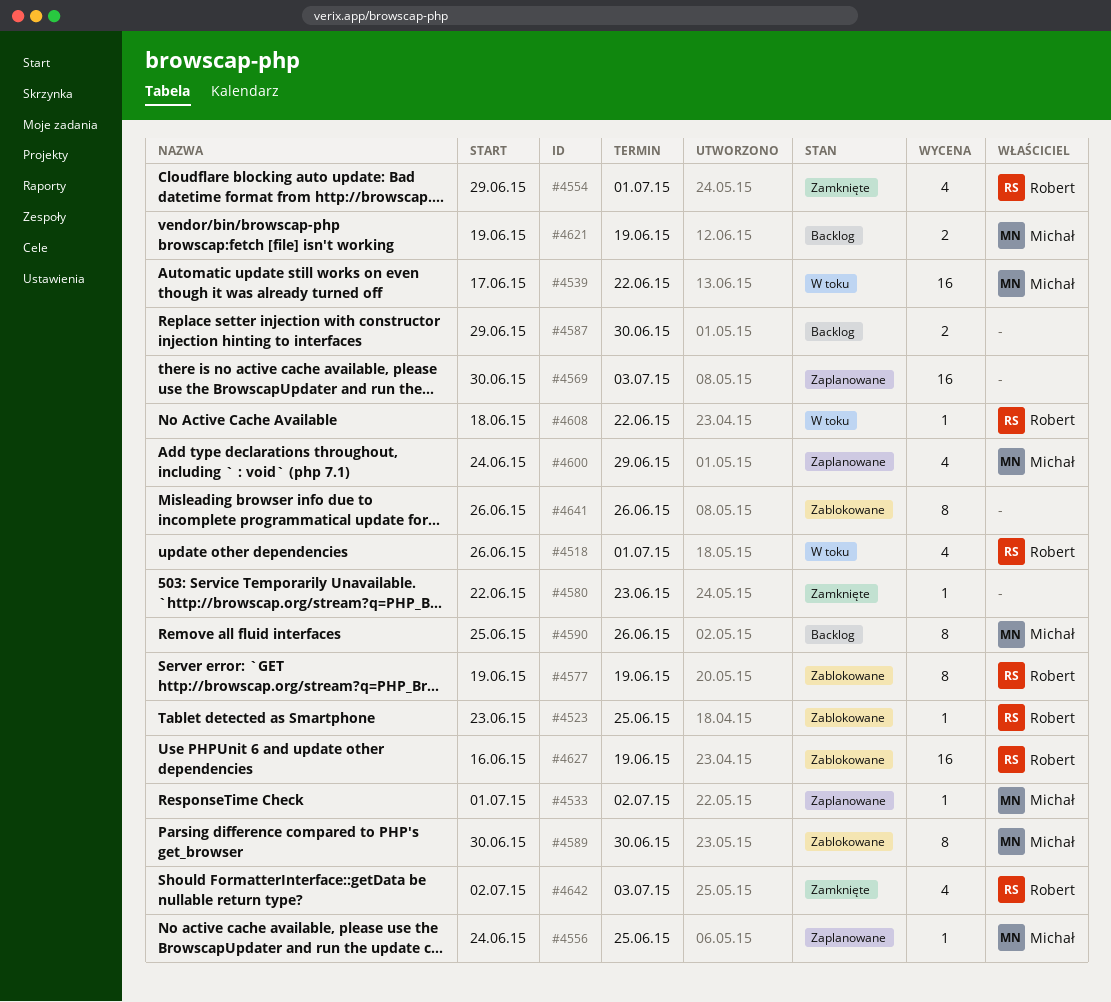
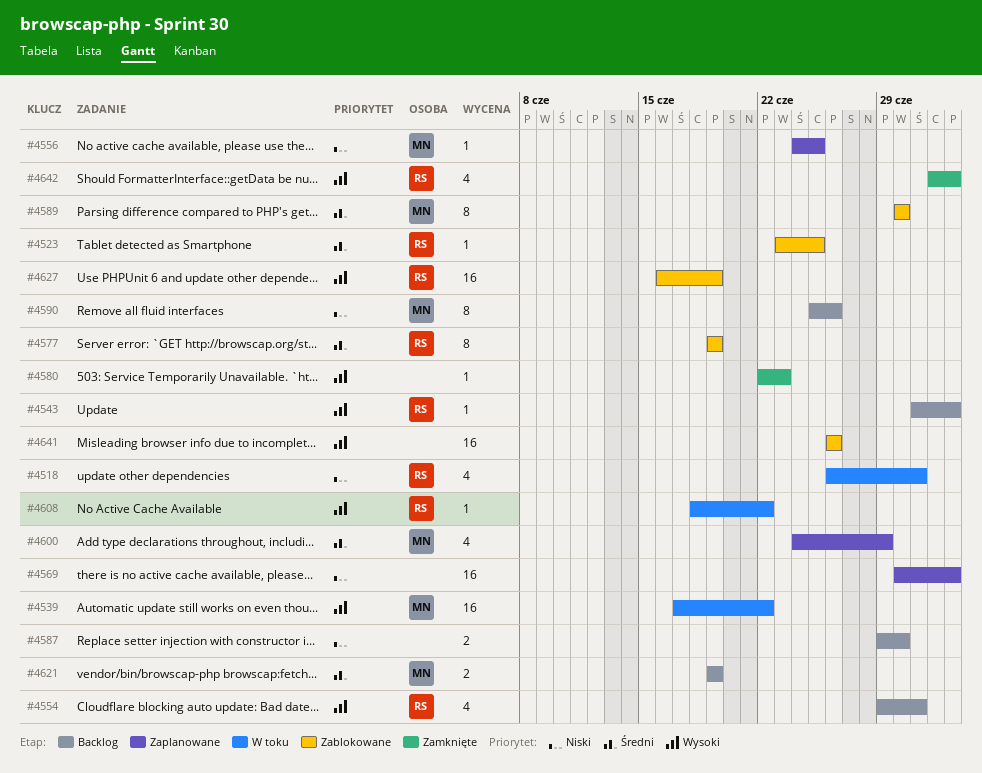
#4533: present -> none
#4543: none -> present
#4554, status: Zamknięte -> Backlog
#4641, estimate: 8 -> 16

